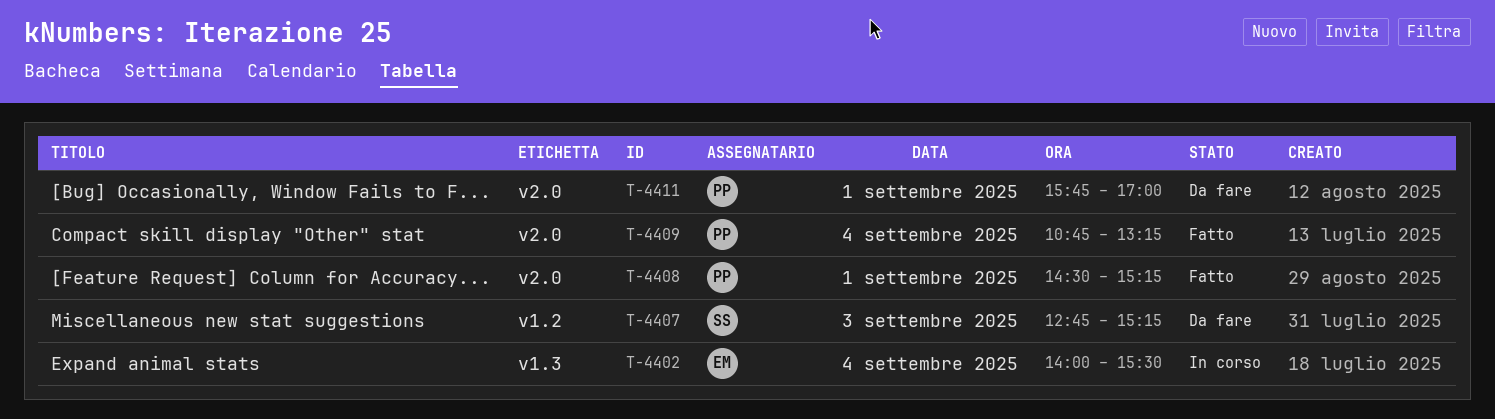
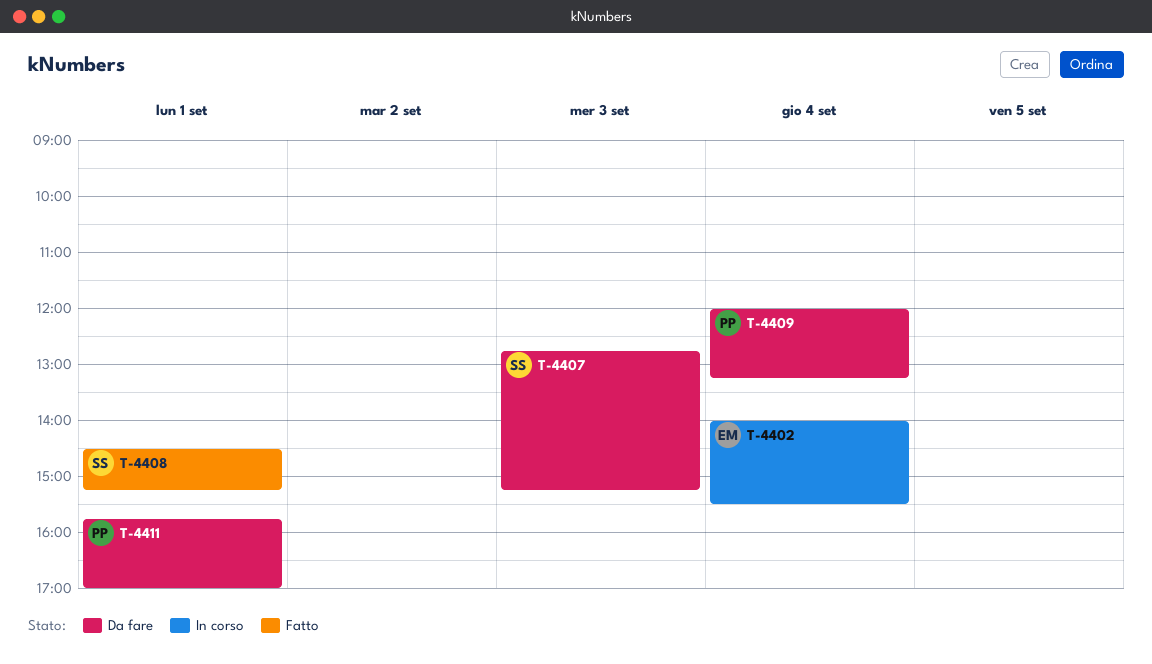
T-4408, owner: PP -> SS
T-4409, status: Fatto -> Da fare
T-4409, begins: 10:45 -> 12:00

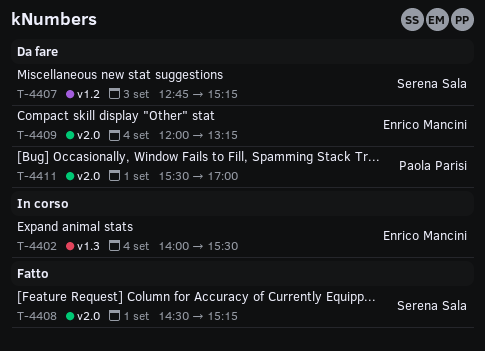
T-4409, owner: Paola Parisi -> Enrico Mancini
T-4411, begins: 15:45 -> 15:30

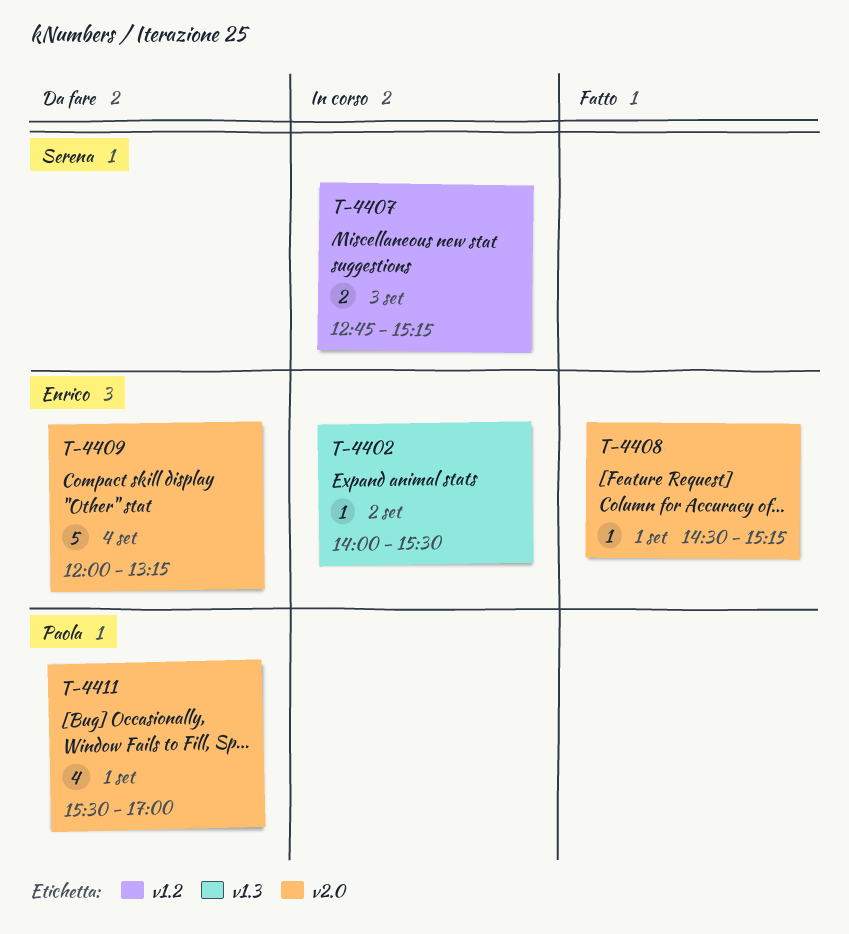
T-4402, day: Sep 4 -> Sep 2
T-4407, status: Da fare -> In corso
T-4408, owner: Serena Sala -> Enrico Mancini

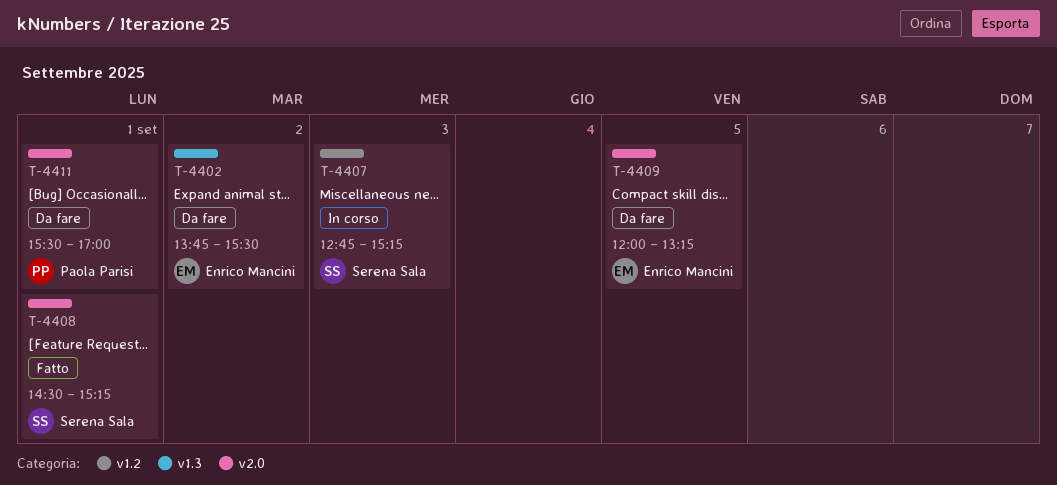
T-4402, status: In corso -> Da fare
T-4402, begins: 14:00 -> 13:45
T-4408, owner: Enrico Mancini -> Serena Sala
T-4409, day: Sep 4 -> Sep 5

